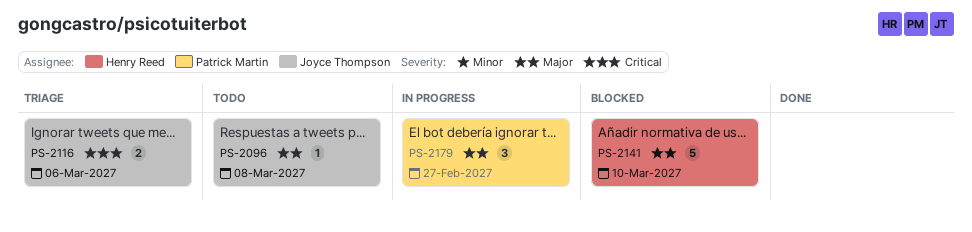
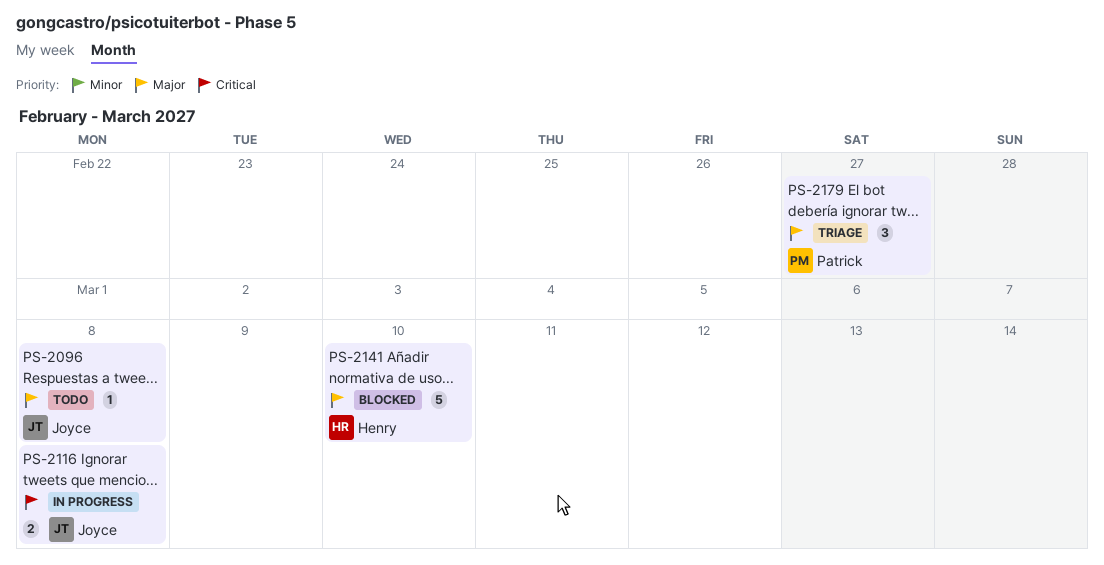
PS-2116, status: Triage -> In progress
PS-2116, due: Mar 6 -> Mar 8
PS-2179, status: In progress -> Triage

